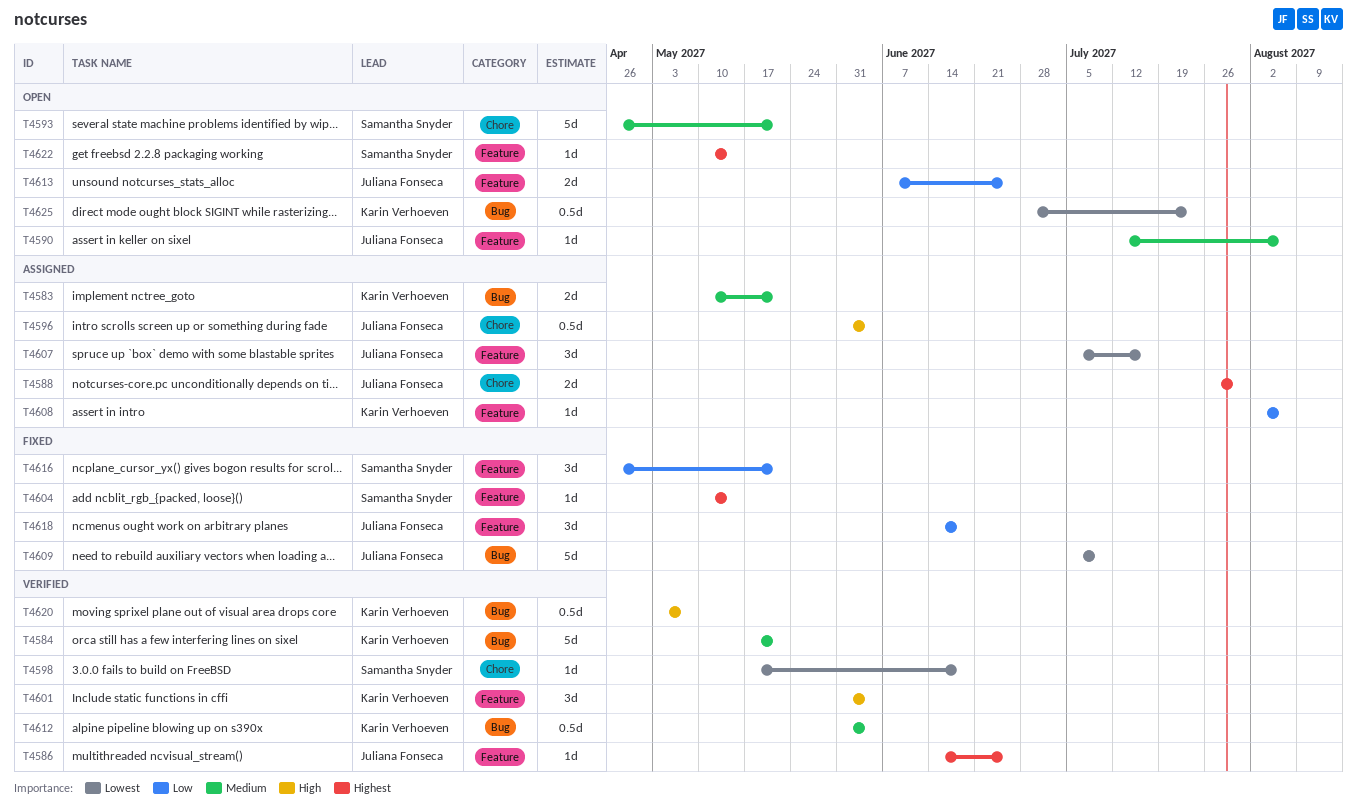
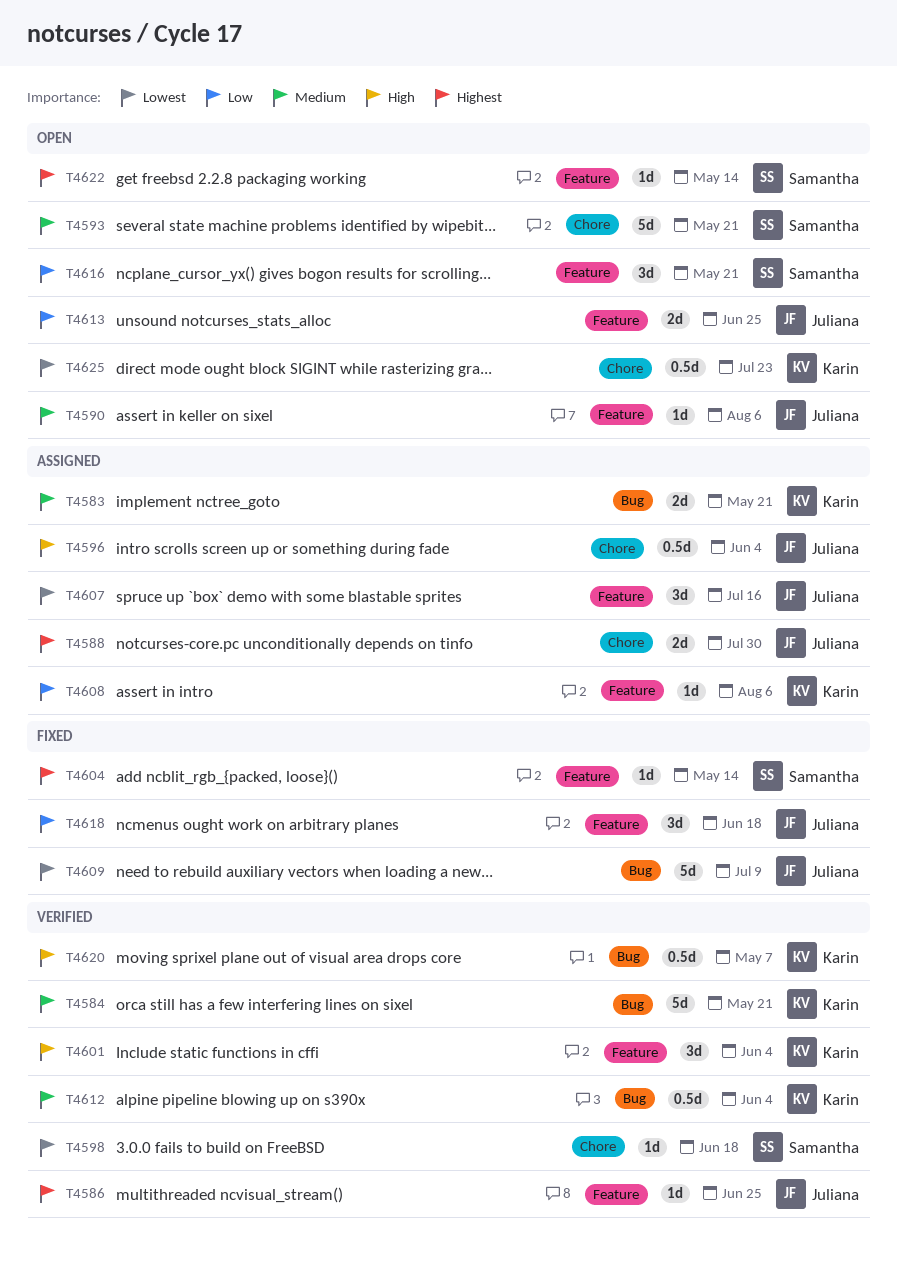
T4616, status: Fixed -> Open
T4625, label: Bug -> Chore

